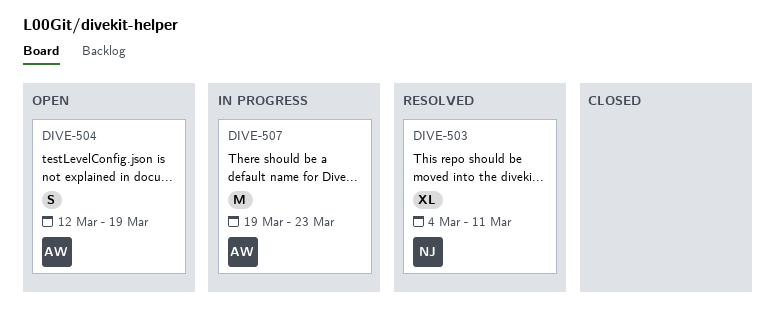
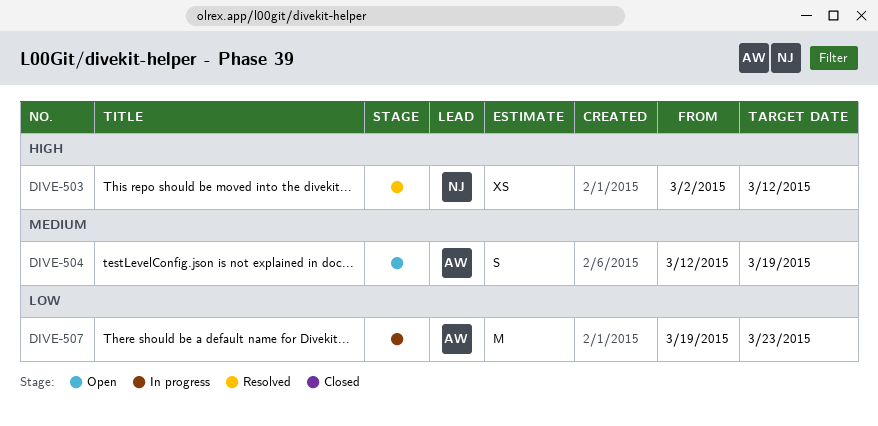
DIVE-503, estimate: XL -> XS
DIVE-503, start: Mar 4 -> Mar 2
DIVE-503, due: Mar 11 -> Mar 12

